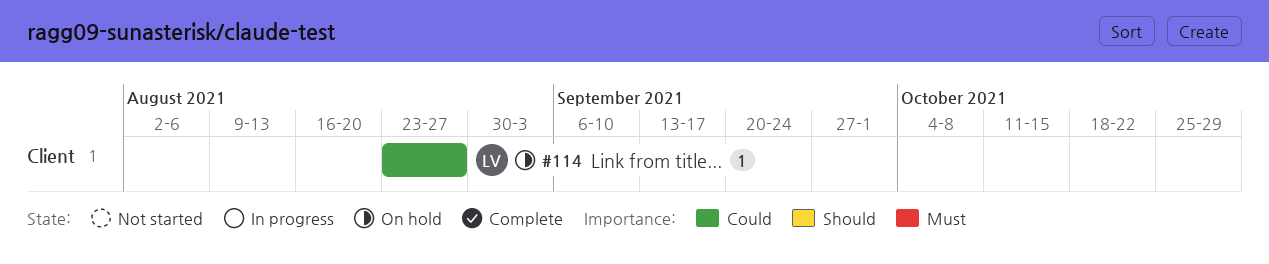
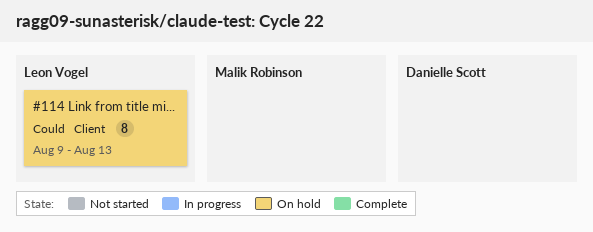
#114, estimate: 1 -> 8
#114, start: Aug 23 -> Aug 9
#114, due: Aug 27 -> Aug 13

